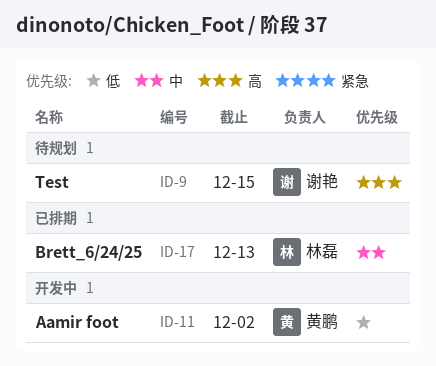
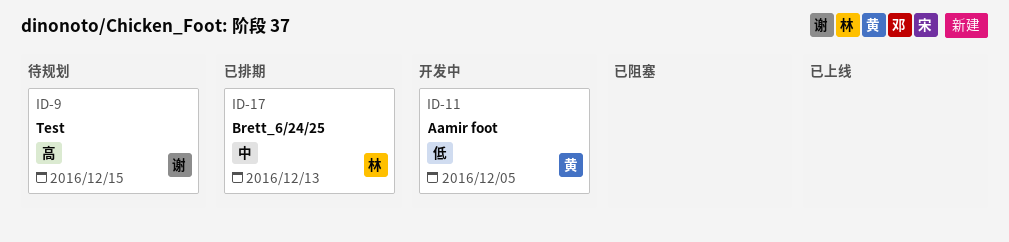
ID-11, due: Dec 2 -> Dec 5

